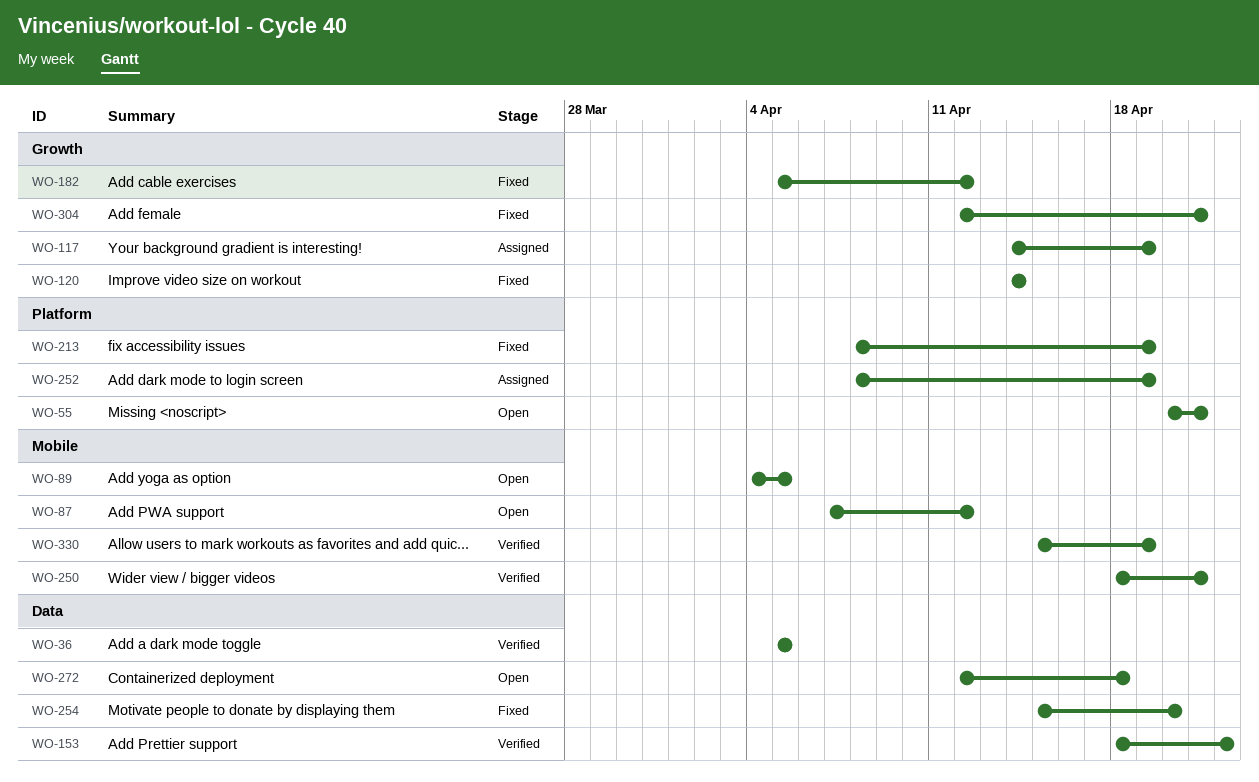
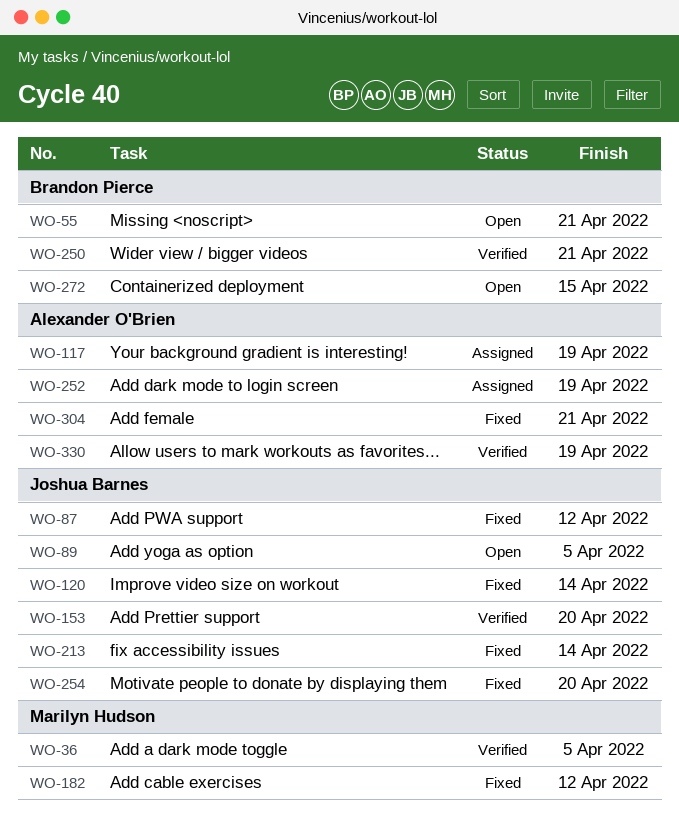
WO-87, status: Open -> Fixed
WO-153, due: Apr 22 -> Apr 20
WO-213, due: Apr 19 -> Apr 14
WO-272, due: Apr 18 -> Apr 15

